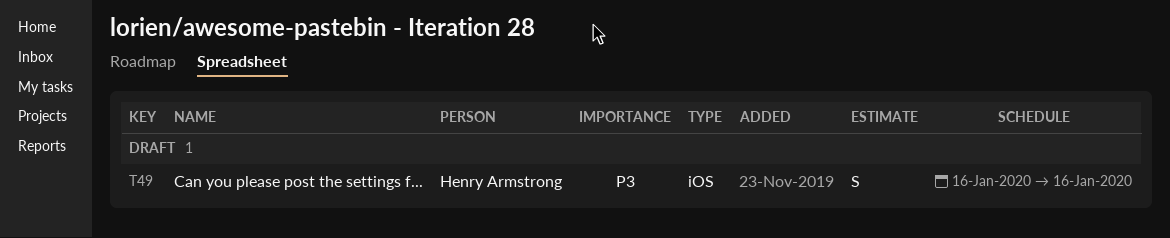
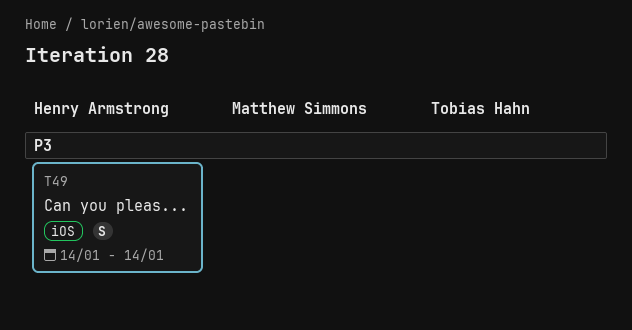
T49, start: Jan 16 -> Jan 14
T49, due: Jan 16 -> Jan 14

